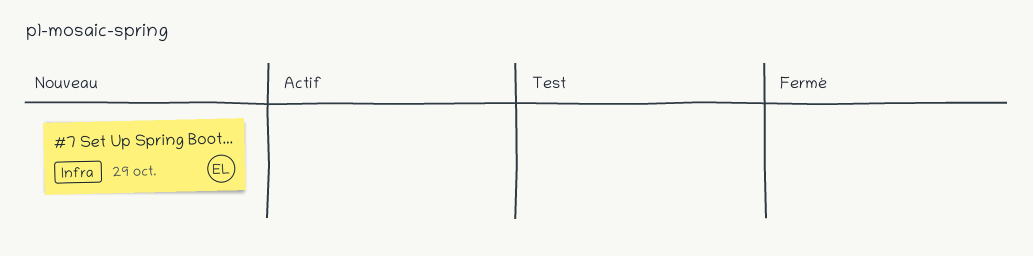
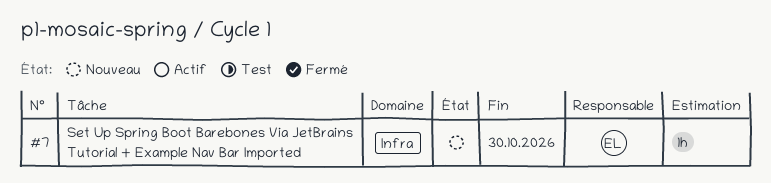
#7, due: Oct 29 -> Oct 30

